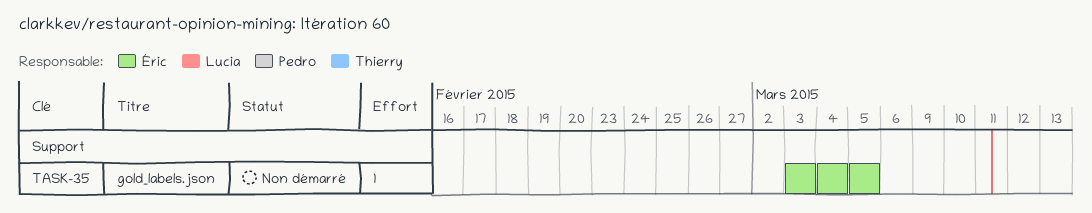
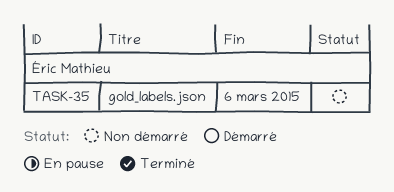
TASK-35, due: Mar 5 -> Mar 6

